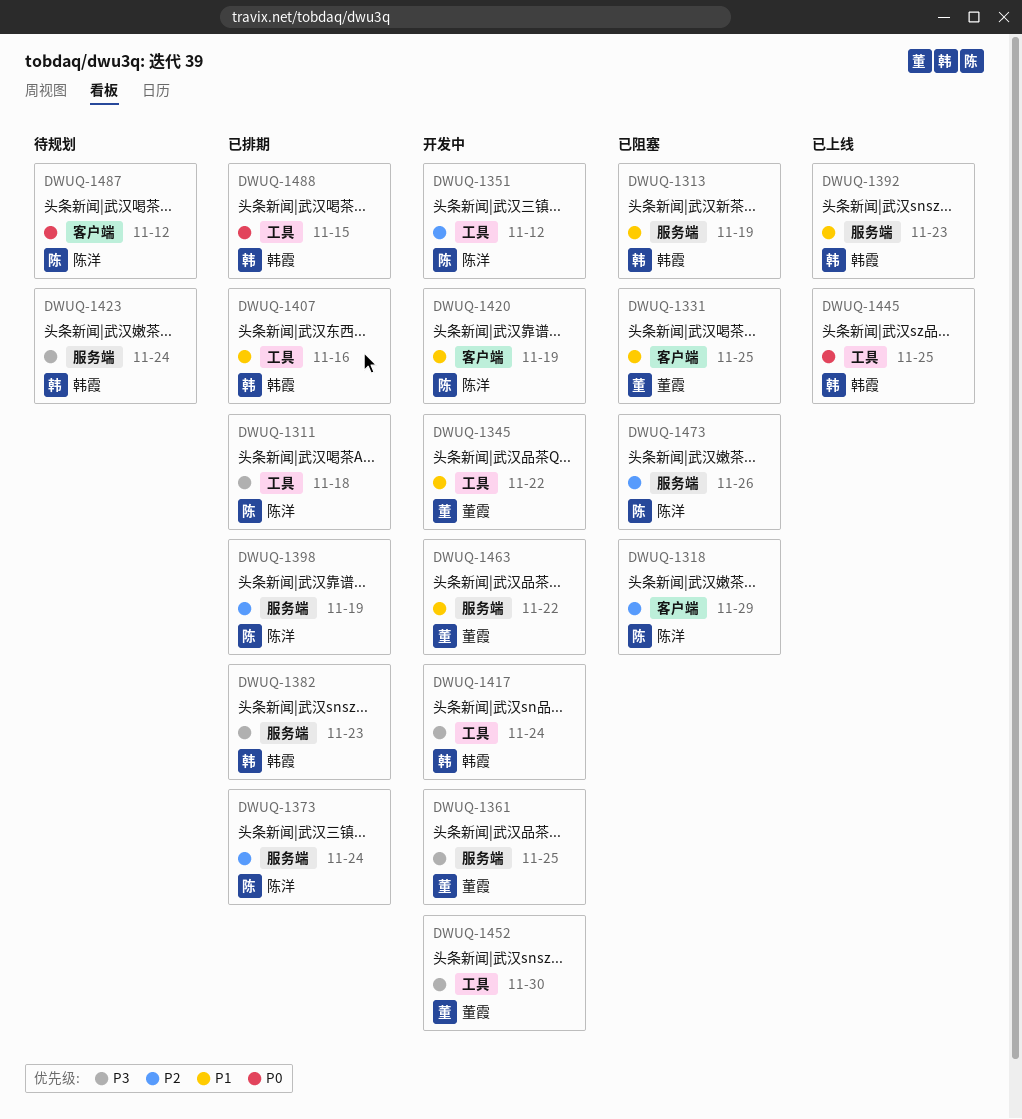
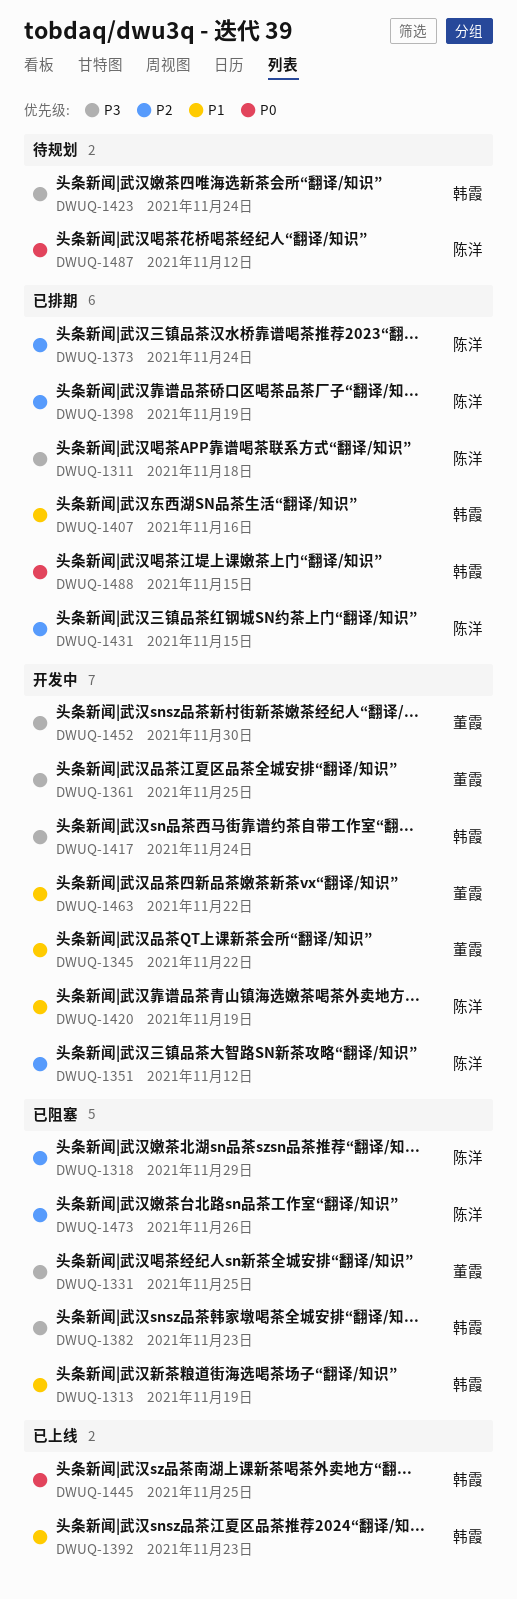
DWUQ-1331, priority: P1 -> P3
DWUQ-1382, status: 已排期 -> 已阻塞
DWUQ-1431: none -> present

